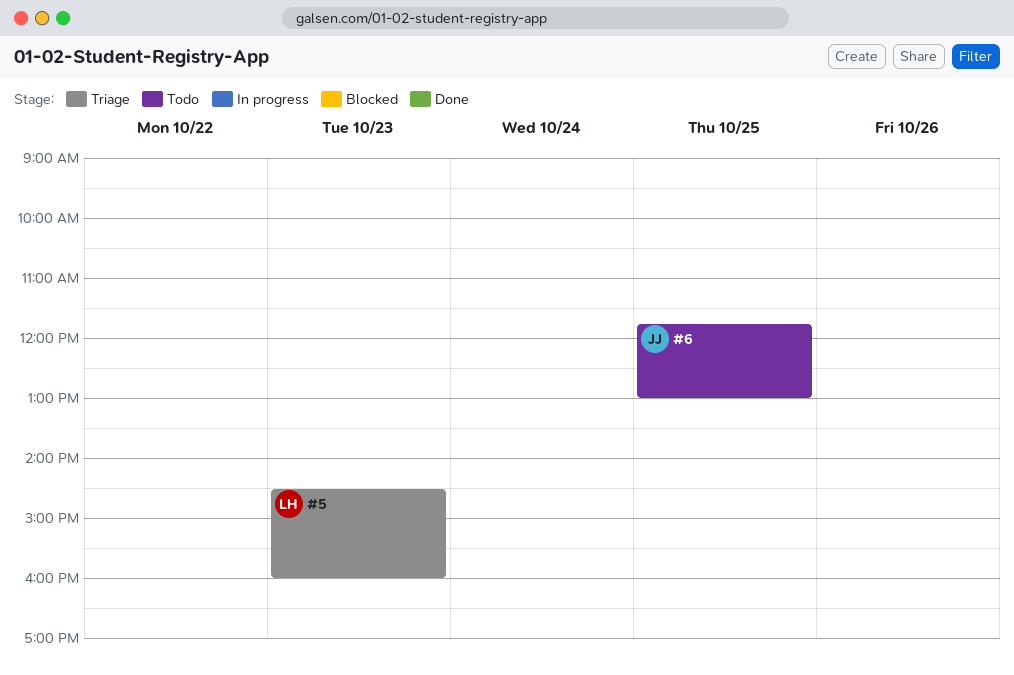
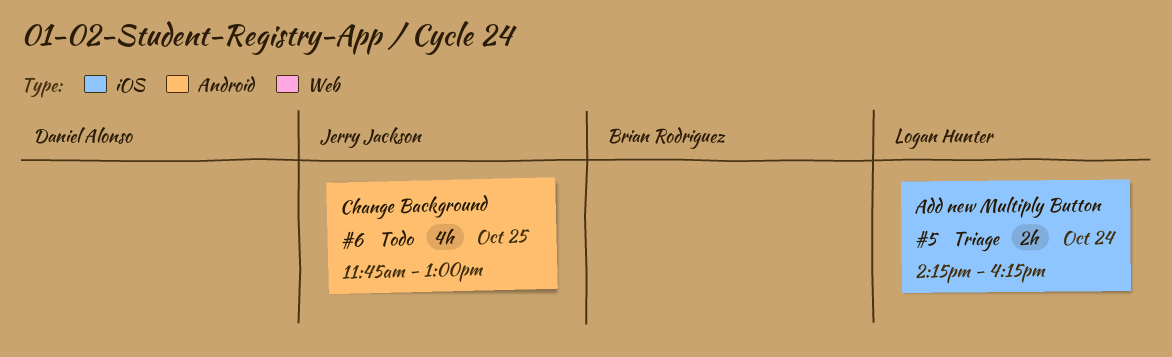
#5, day: Oct 23 -> Oct 24
#5, begins: 14:30 -> 14:15
#5, ends: 16:00 -> 16:15

